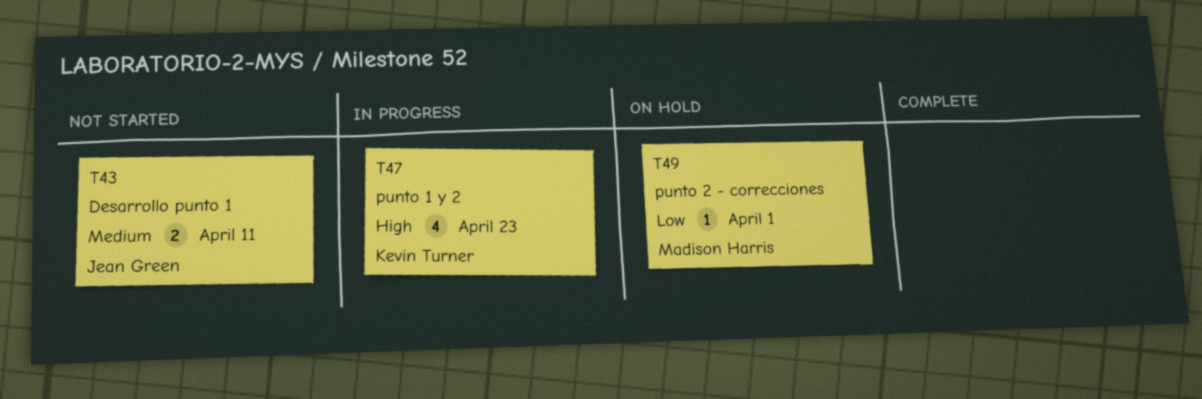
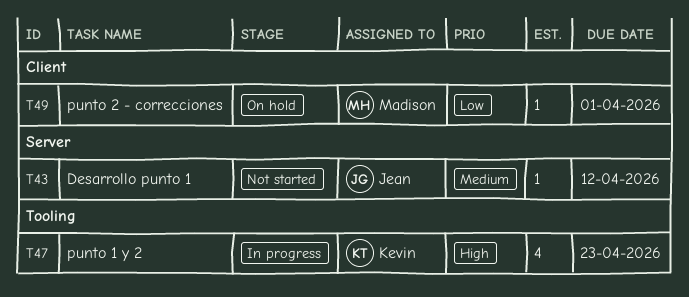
T43, estimate: 2 -> 1
T43, due: Apr 11 -> Apr 12

